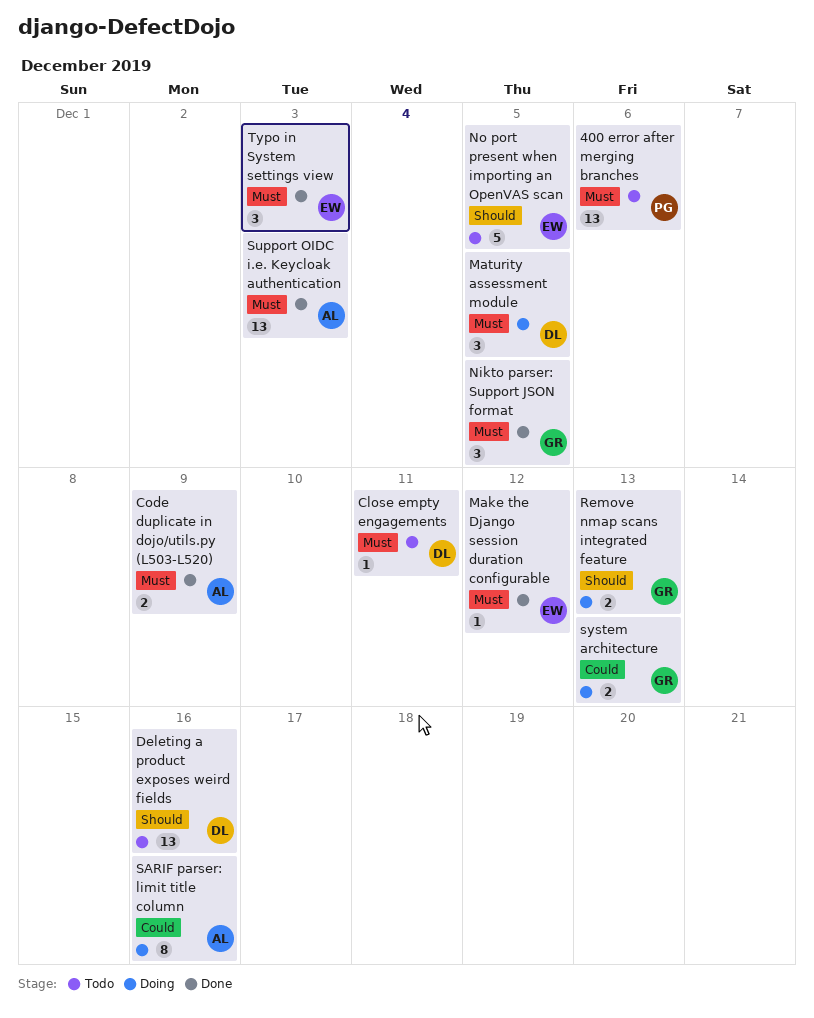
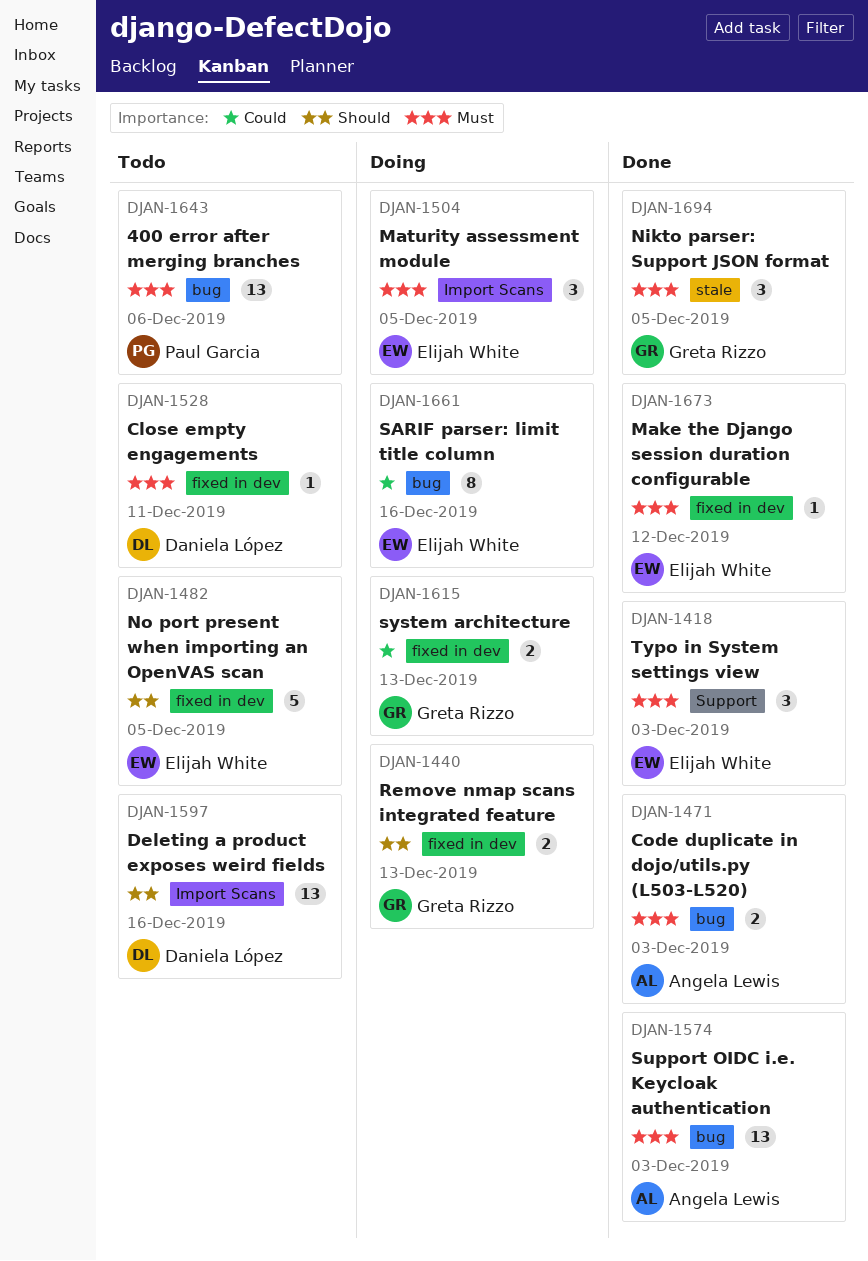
Code duplicate in dojo/utils.py (L503-L520), due: Dec 9 -> Dec 3
Maturity assessment module, owner: Daniela López -> Elijah White
SARIF parser: limit title column, owner: Angela Lewis -> Elijah White

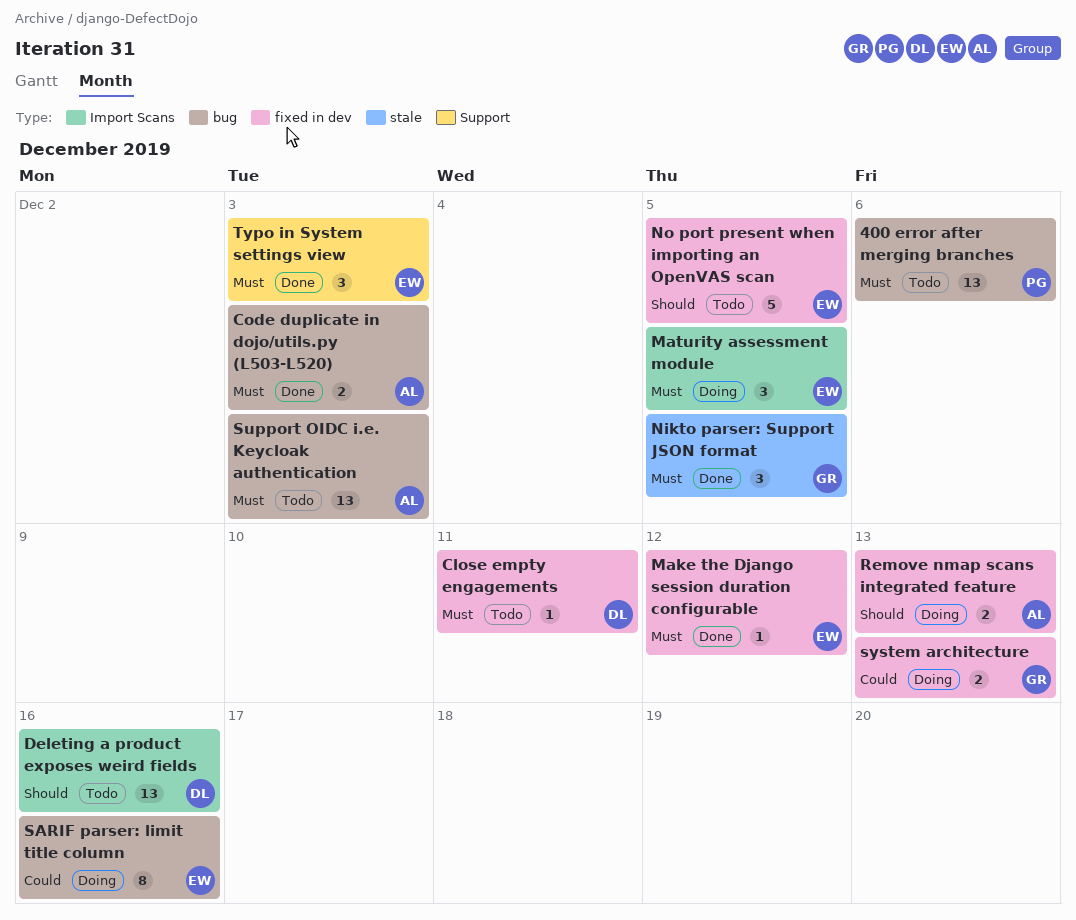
Remove nmap scans integrated feature, owner: Greta Rizzo -> Angela Lewis
Support OIDC i.e. Keycloak authentication, status: Done -> Todo

